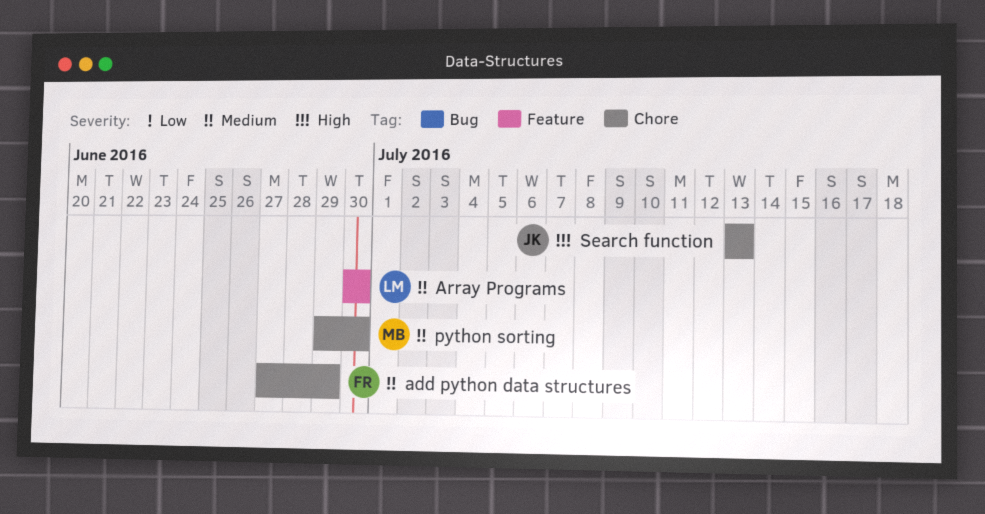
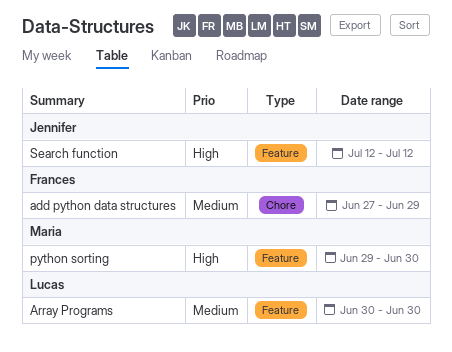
python sorting, priority: Medium -> High
python sorting, label: Chore -> Feature
Search function, label: Chore -> Feature
Search function, start: Jul 13 -> Jul 12
Search function, due: Jul 13 -> Jul 12

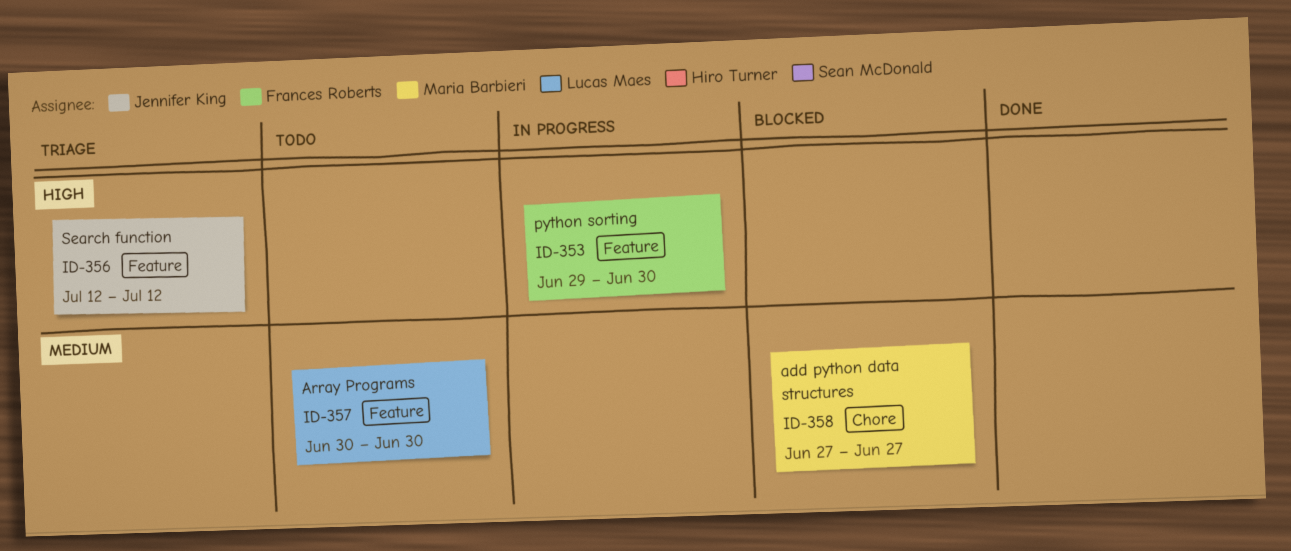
add python data structures, owner: Frances Roberts -> Maria Barbieri
add python data structures, due: Jun 29 -> Jun 27
python sorting, owner: Maria Barbieri -> Frances Roberts

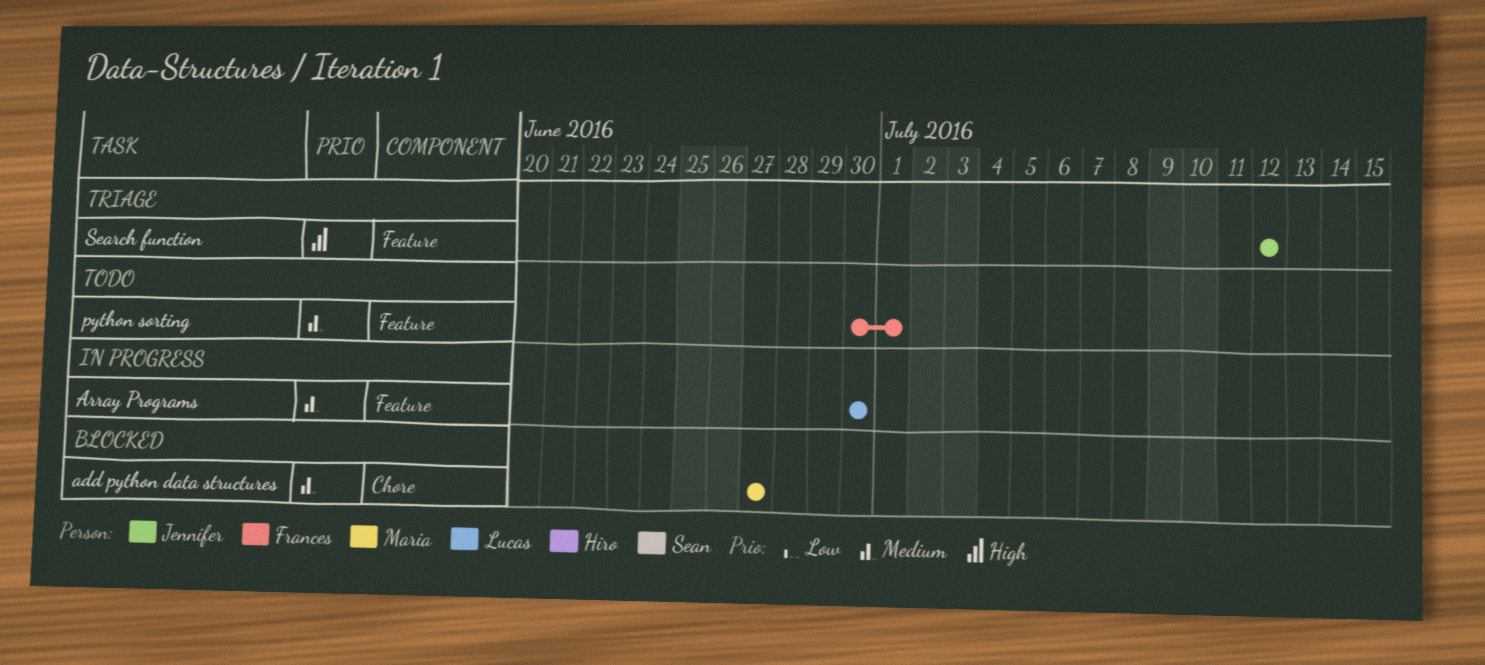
Array Programs, status: Todo -> In progress
python sorting, status: In progress -> Todo
python sorting, priority: High -> Medium
python sorting, start: Jun 29 -> Jun 30
python sorting, due: Jun 30 -> Jul 1

